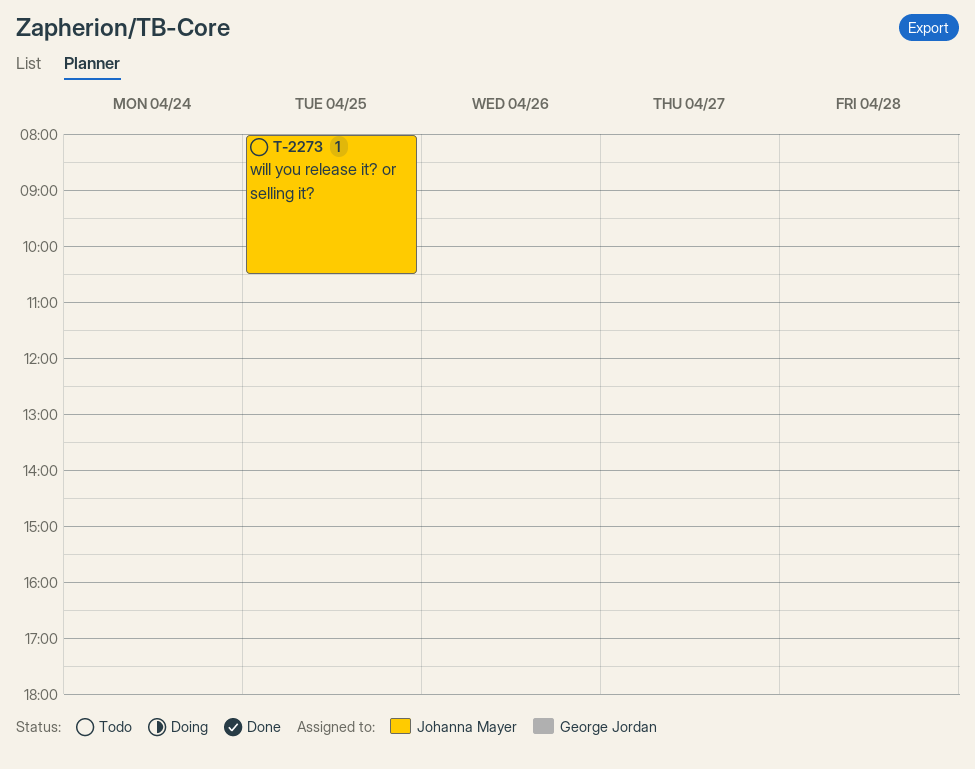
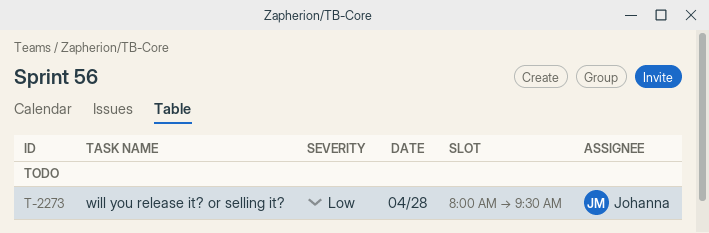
T-2273, day: Apr 25 -> Apr 28
T-2273, ends: 10:30 -> 09:30

